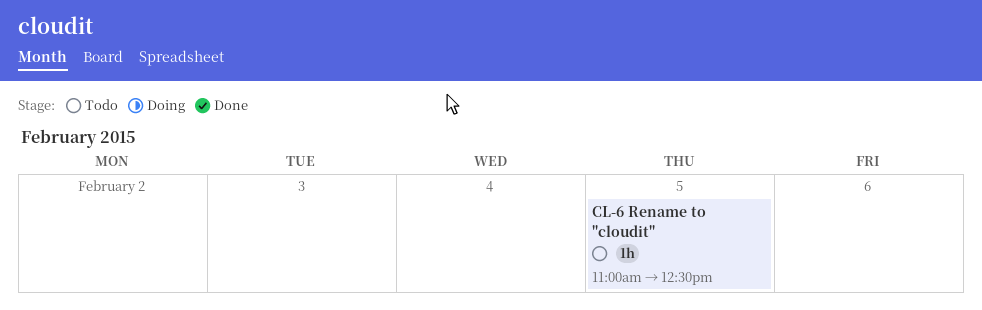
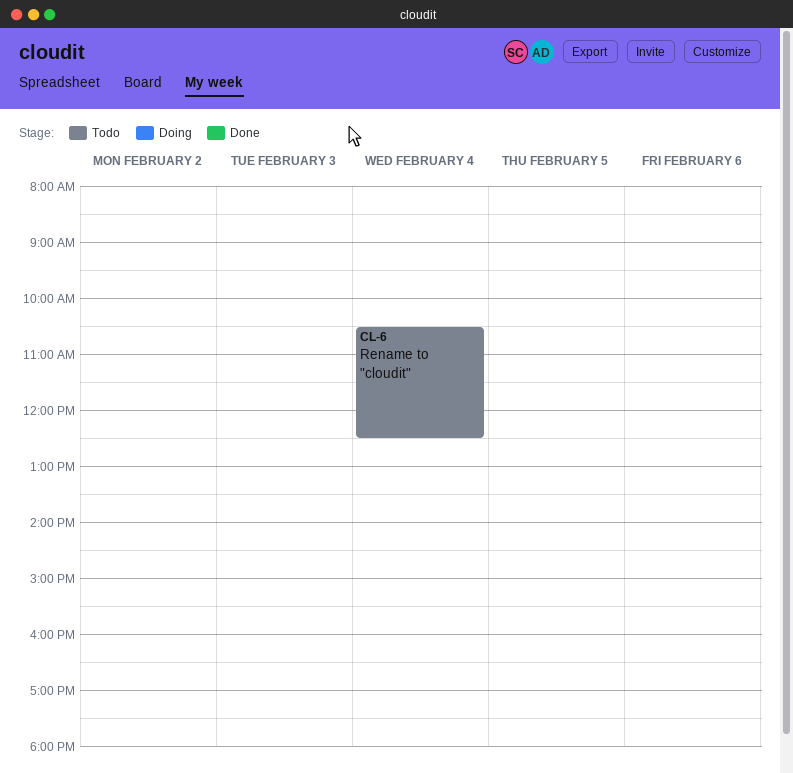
CL-6, day: Feb 5 -> Feb 4
CL-6, begins: 11:00 -> 10:30

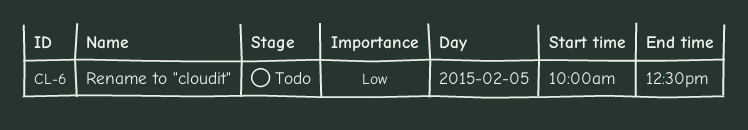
CL-6, day: Feb 4 -> Feb 5
CL-6, begins: 10:30 -> 10:00

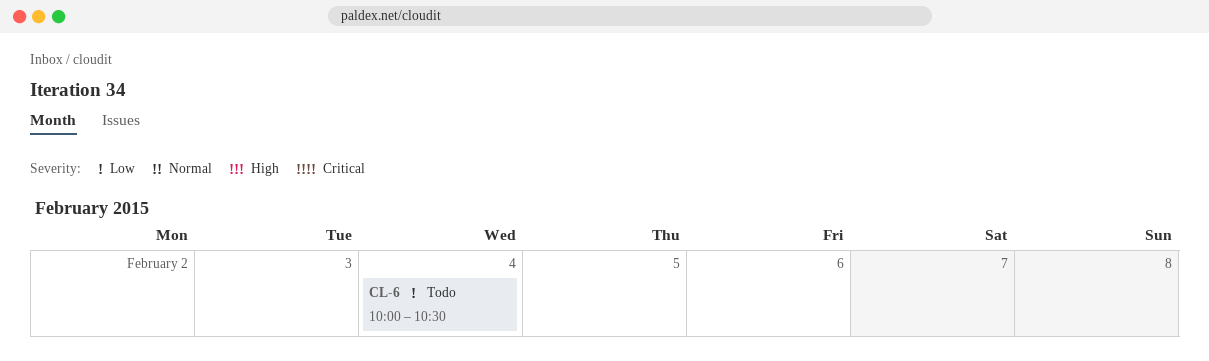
CL-6, day: Feb 5 -> Feb 4
CL-6, ends: 12:30 -> 10:30

